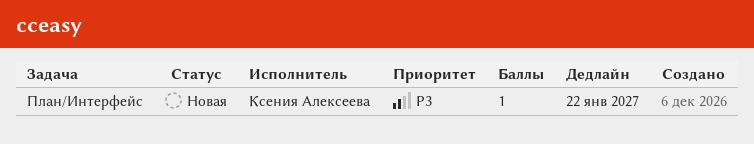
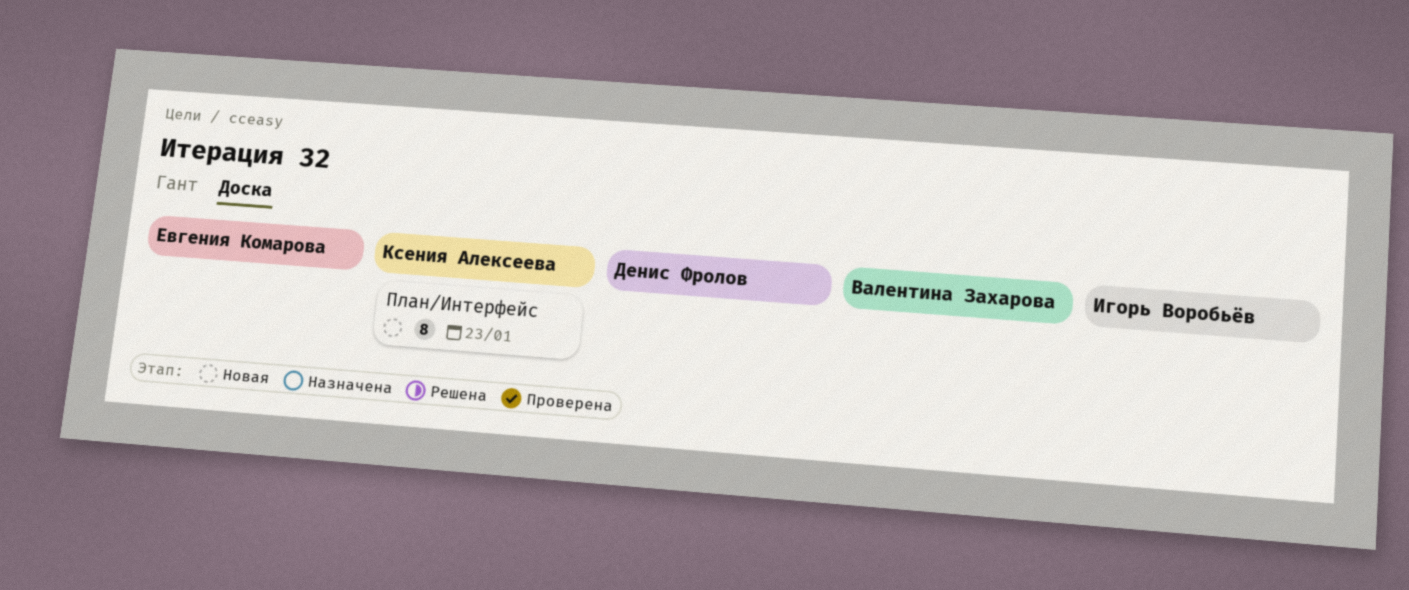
План/Интерфейс, estimate: 1 -> 8
План/Интерфейс, due: Jan 22 -> Jan 23

